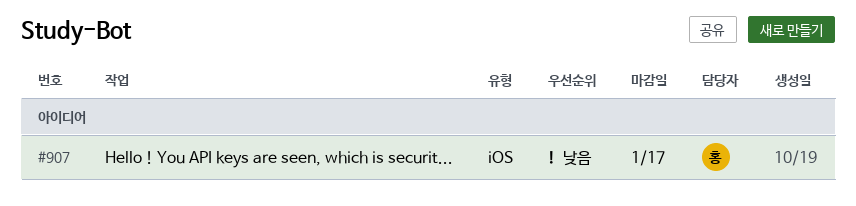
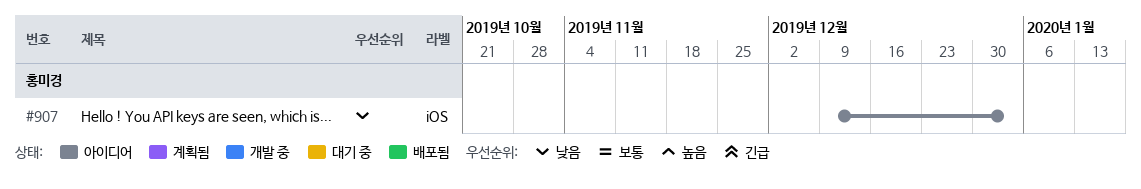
#907, due: Jan 17 -> Jan 3

